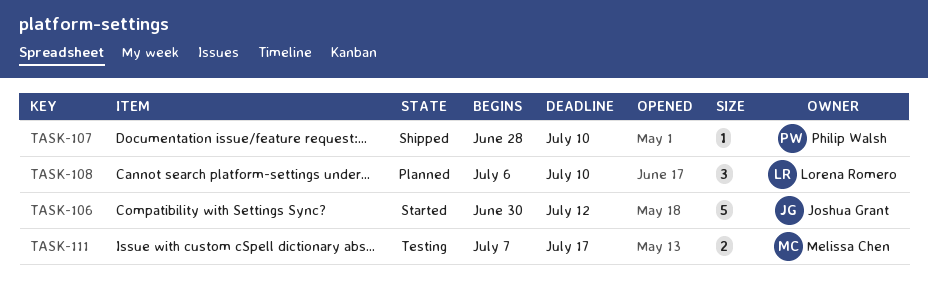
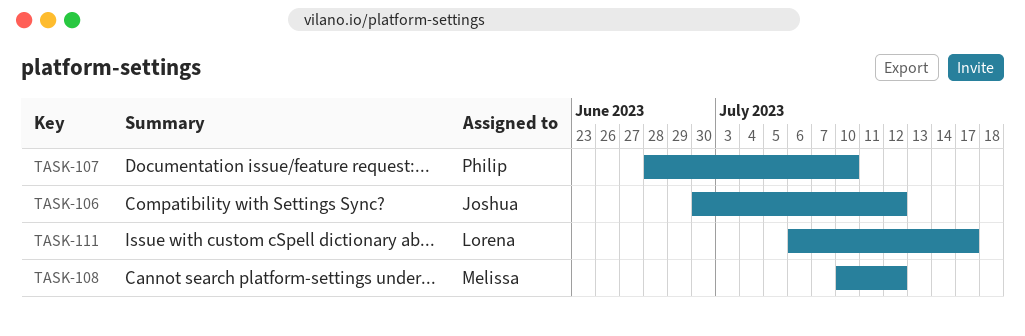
TASK-108, owner: Lorena Romero -> Melissa Chen
TASK-108, start: Jul 6 -> Jul 10
TASK-108, due: Jul 10 -> Jul 12
TASK-111, owner: Melissa Chen -> Lorena Romero
TASK-111, start: Jul 7 -> Jul 6

